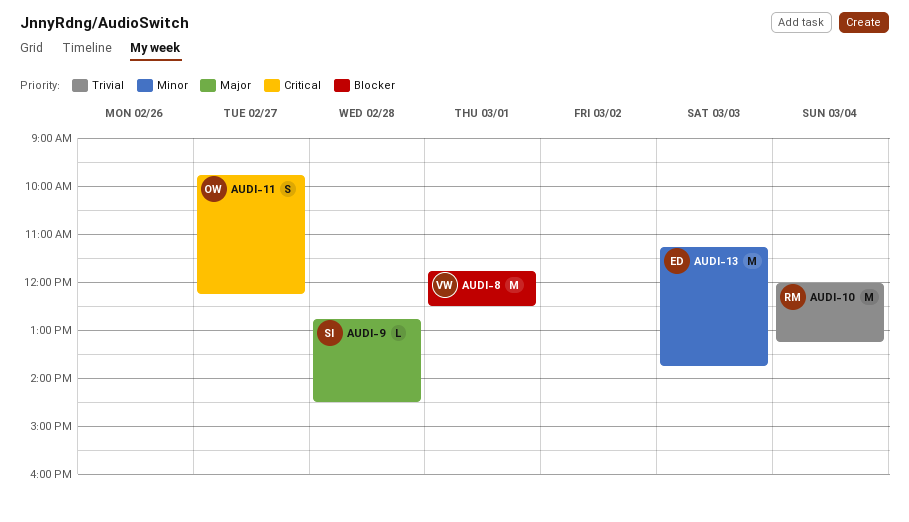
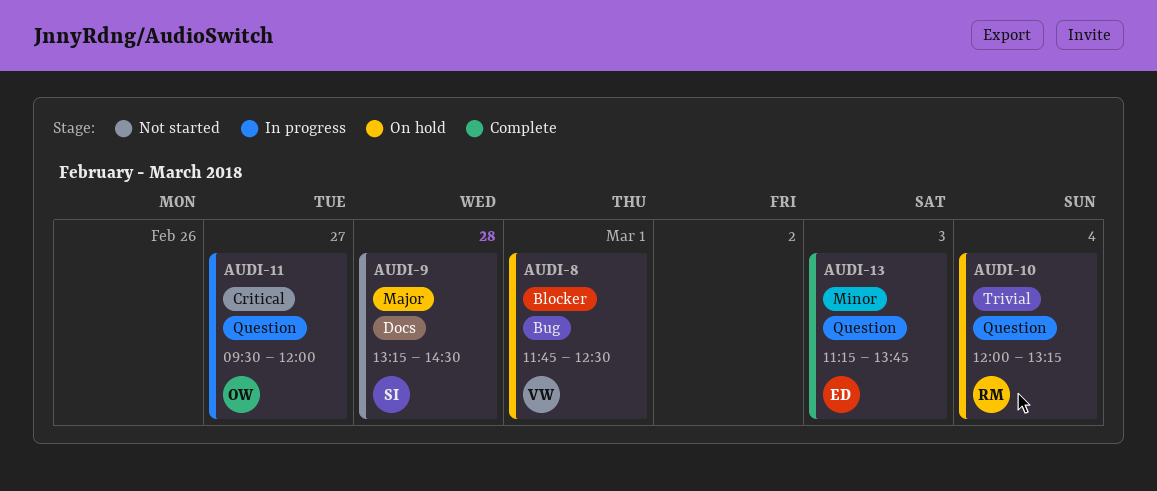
AUDI-9, begins: 12:45 -> 13:15
AUDI-11, begins: 09:45 -> 09:30
AUDI-11, ends: 12:15 -> 12:00

